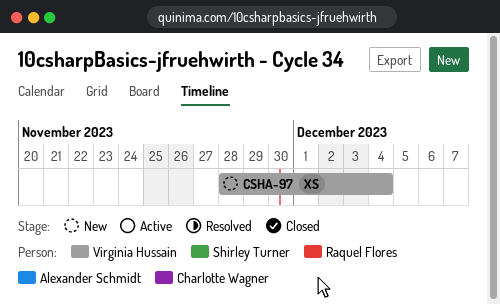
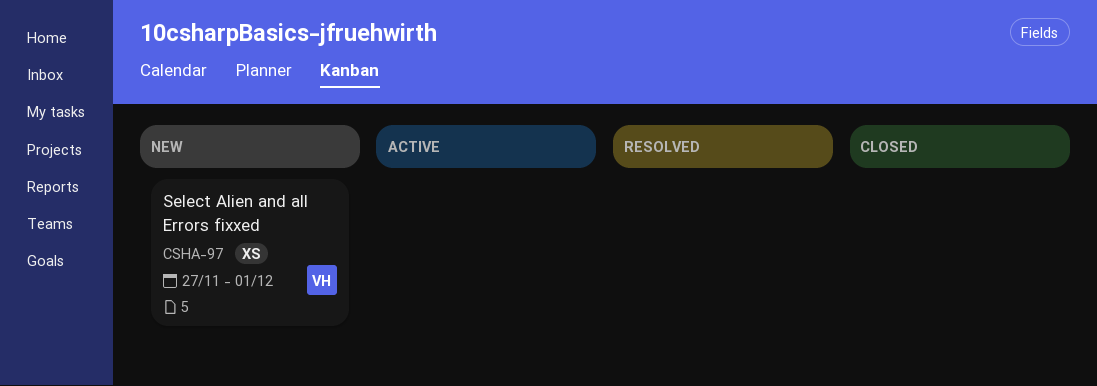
CSHA-97, start: Nov 28 -> Nov 27
CSHA-97, due: Dec 4 -> Dec 1

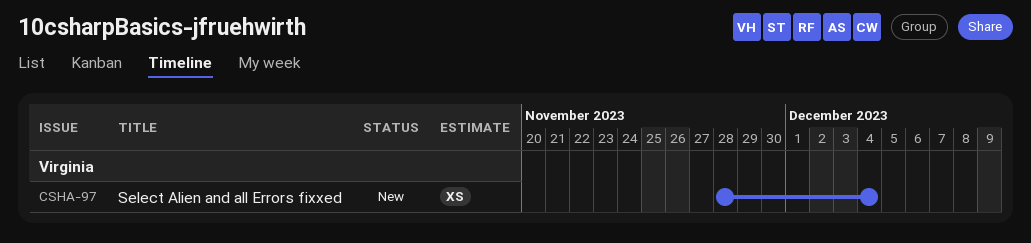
CSHA-97, start: Nov 27 -> Nov 28
CSHA-97, due: Dec 1 -> Dec 4

